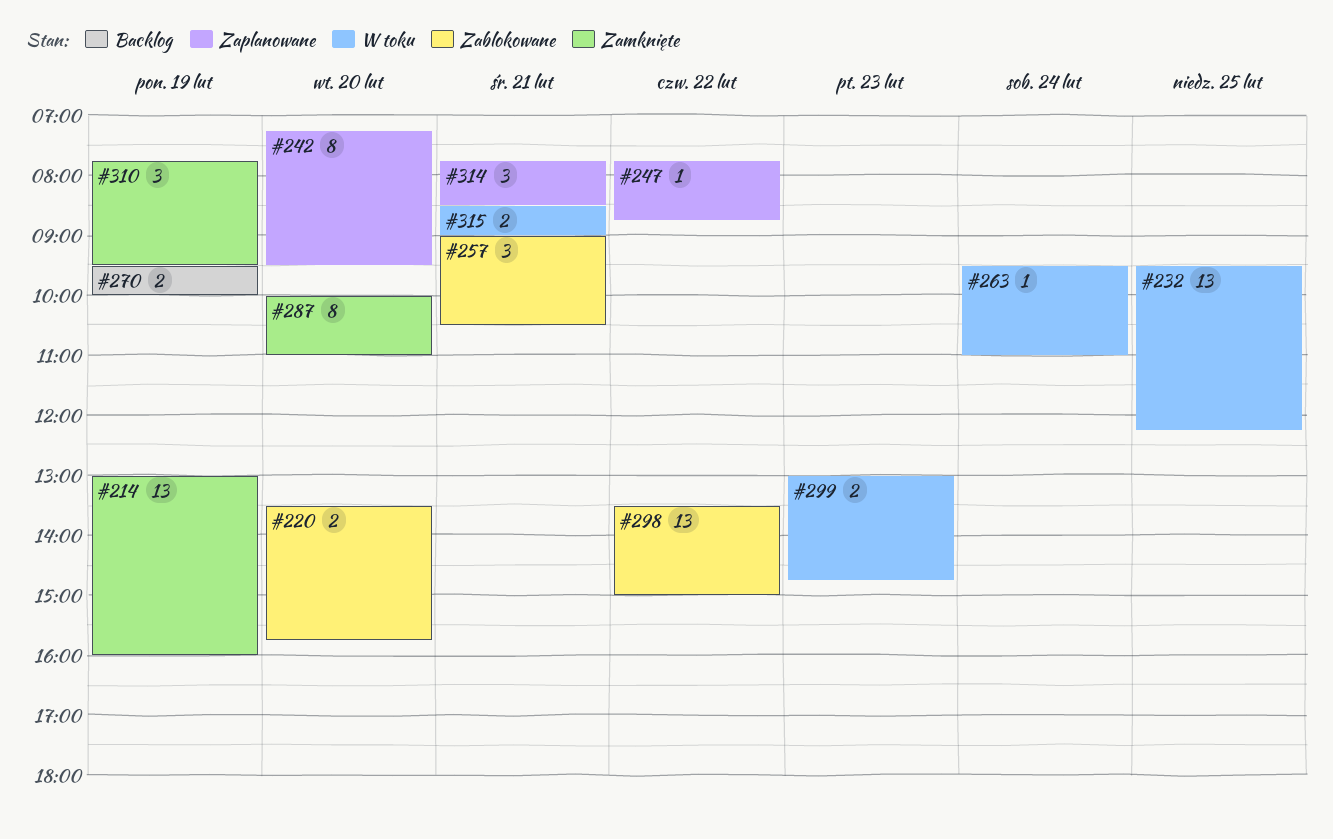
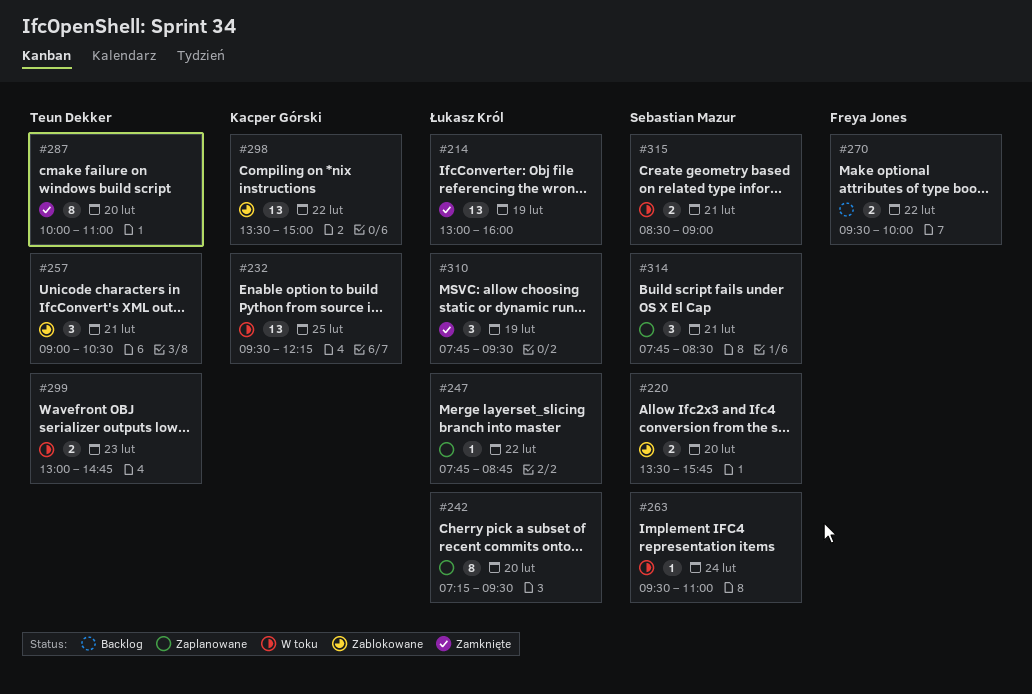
#270, day: Feb 19 -> Feb 22

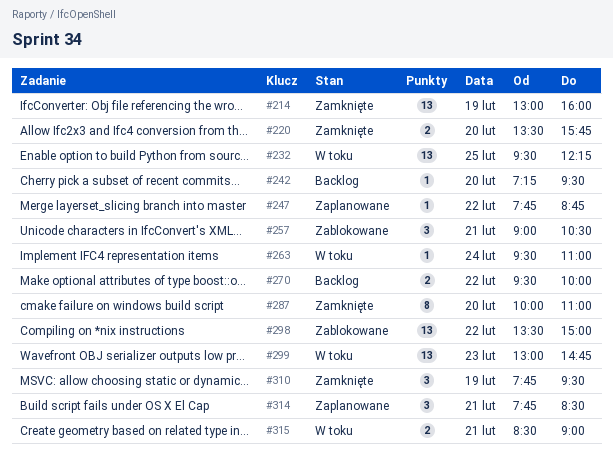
#220, status: Zablokowane -> Zamknięte
#242, status: Zaplanowane -> Backlog
#242, estimate: 8 -> 1
#299, estimate: 2 -> 13

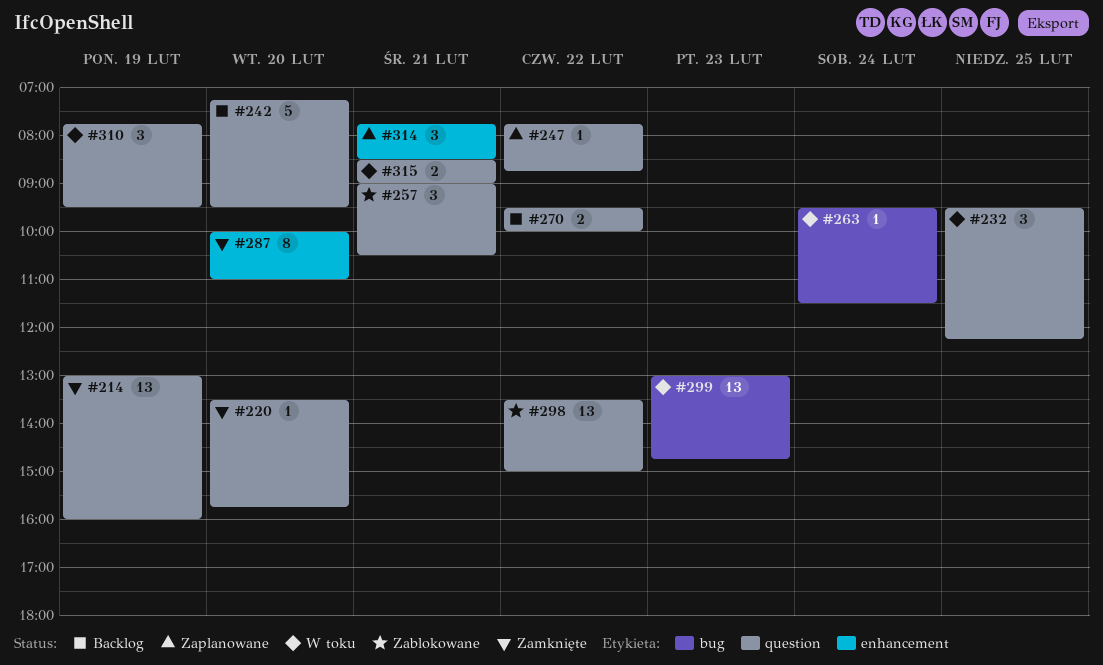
#220, estimate: 2 -> 1
#232, estimate: 13 -> 3
#242, estimate: 1 -> 5
#263, ends: 11:00 -> 11:30
#310, status: Zamknięte -> W toku

